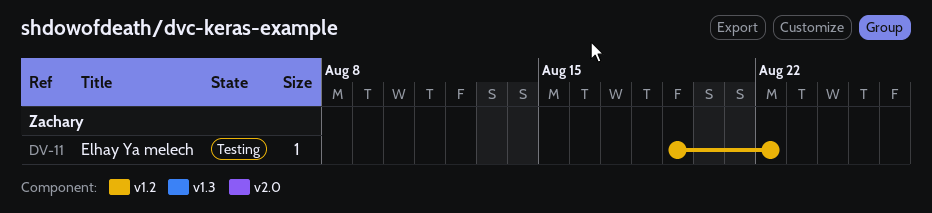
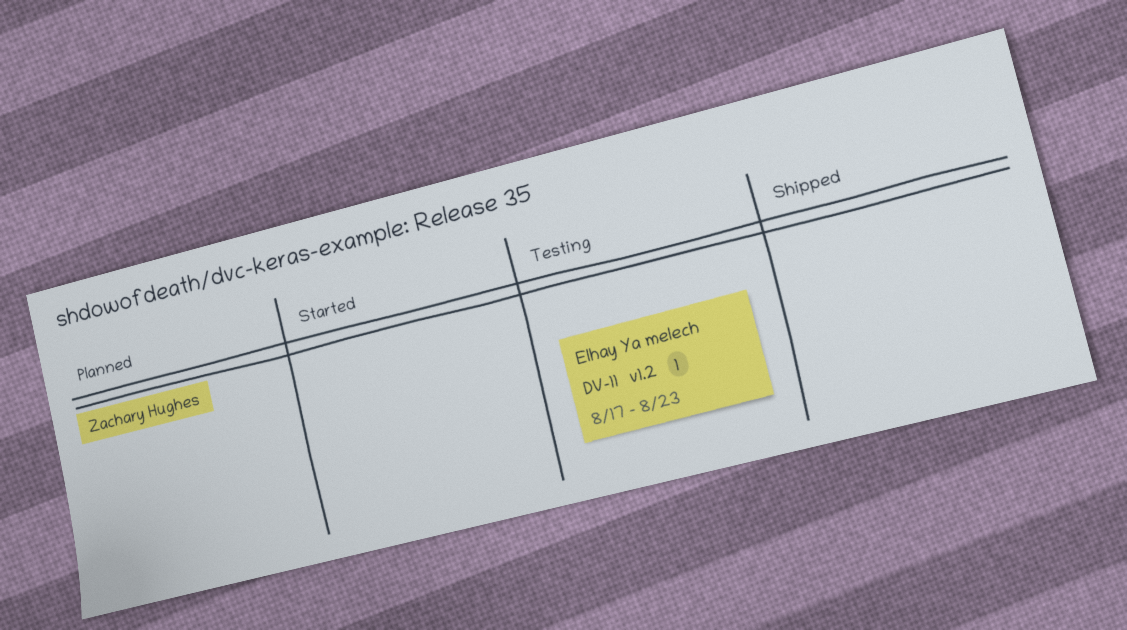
DV-11, start: Aug 19 -> Aug 17
DV-11, due: Aug 22 -> Aug 23

